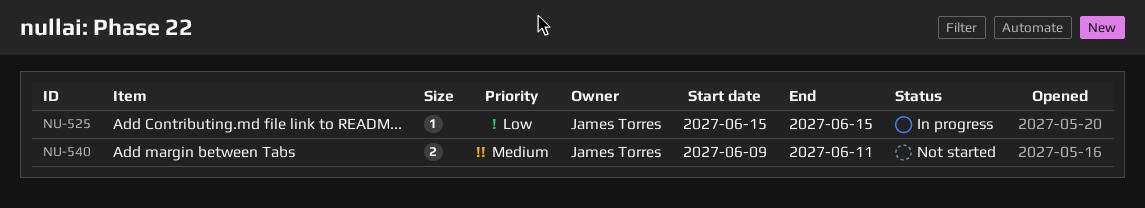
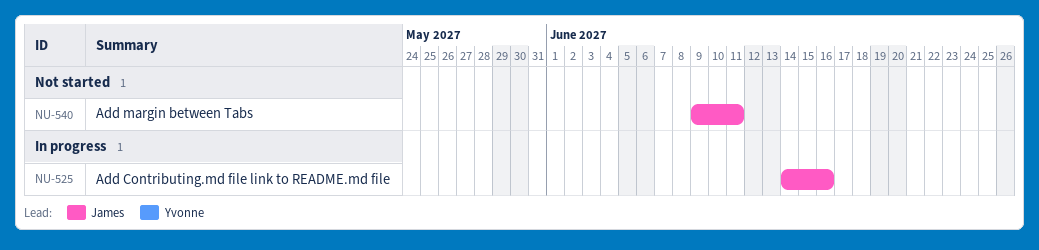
NU-525, start: Jun 15 -> Jun 14
NU-525, due: Jun 15 -> Jun 16

